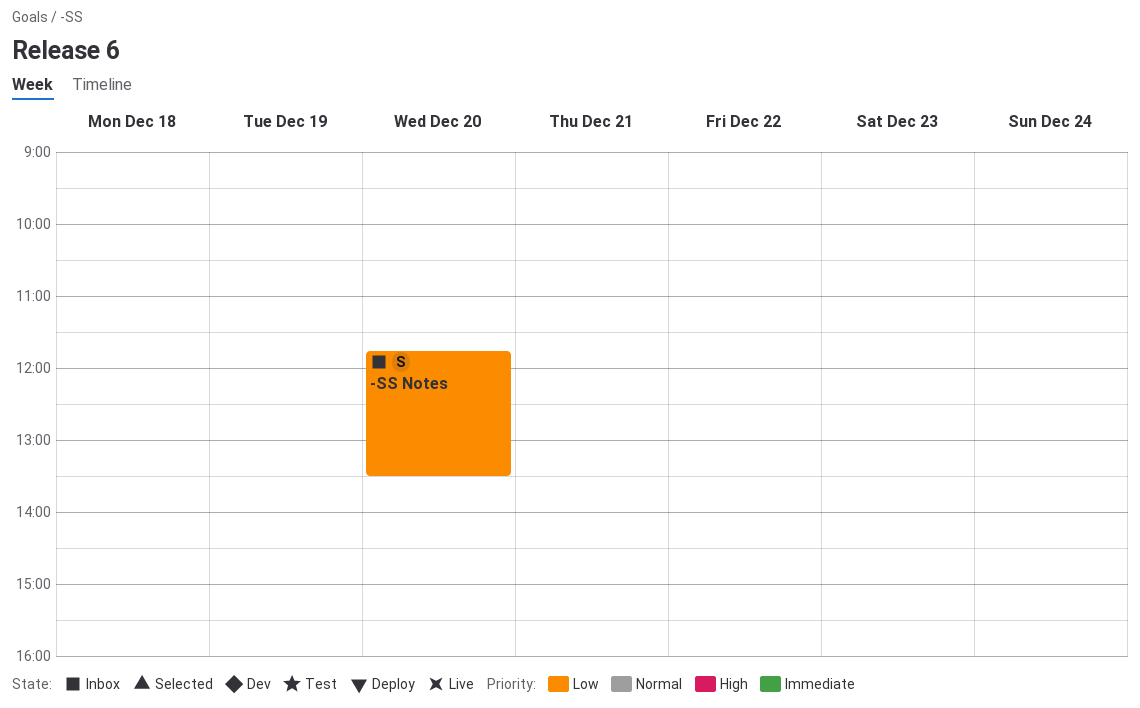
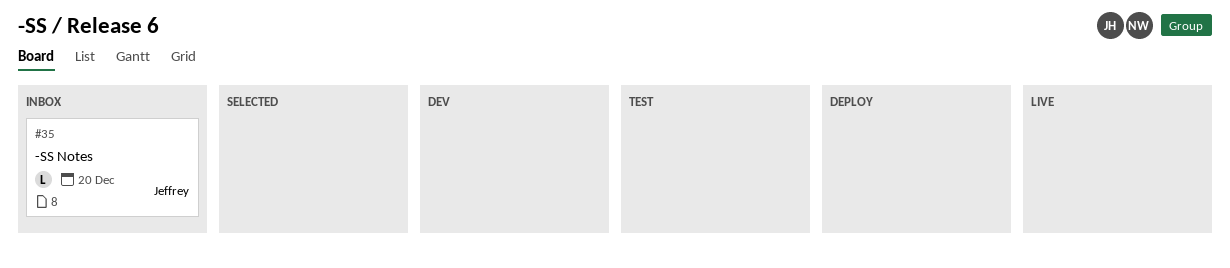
-SS Notes, estimate: S -> L

